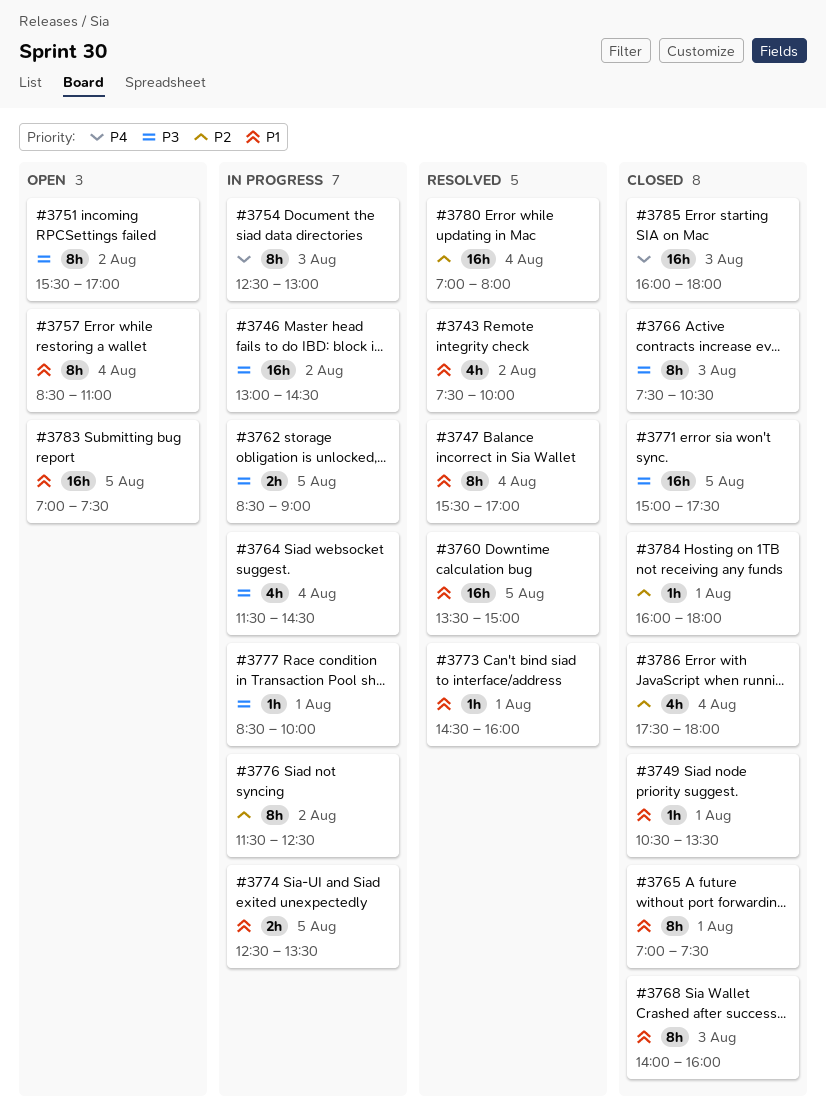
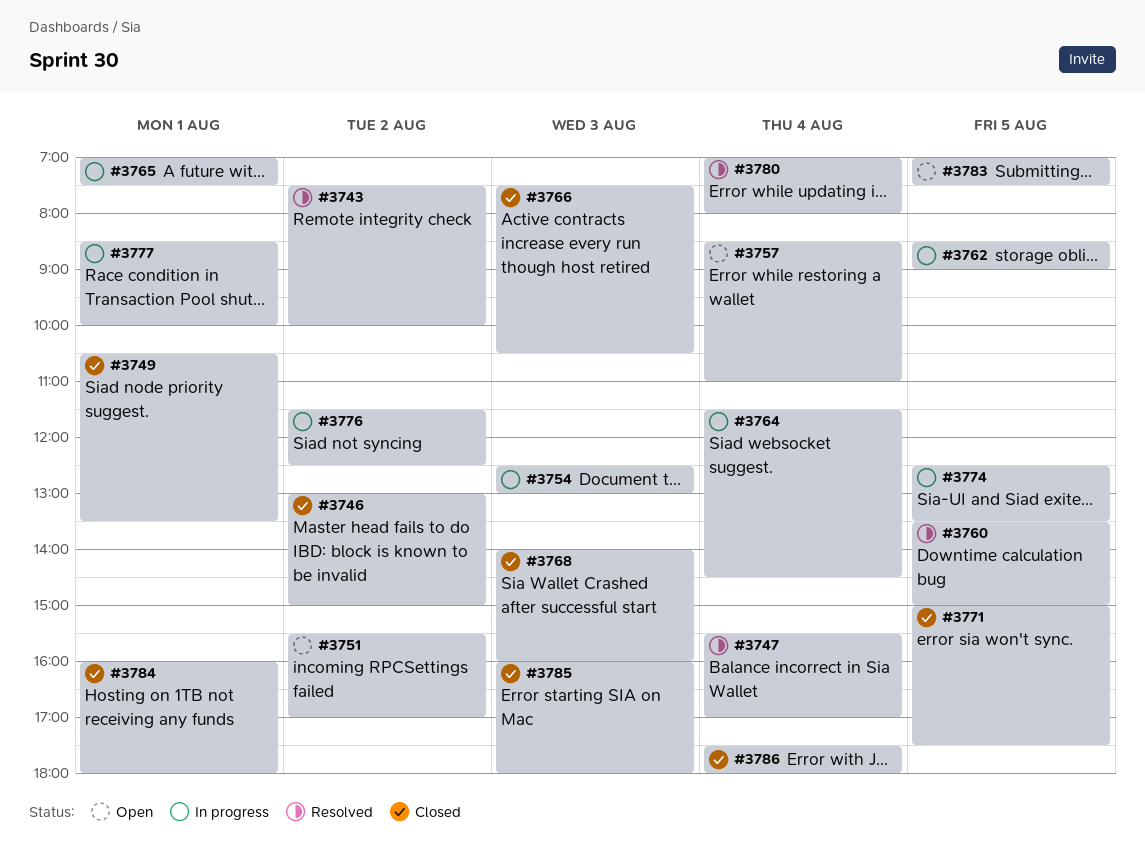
#3746, status: In progress -> Closed
#3746, ends: 14:30 -> 15:00
#3765, status: Closed -> In progress
#3773: present -> none

